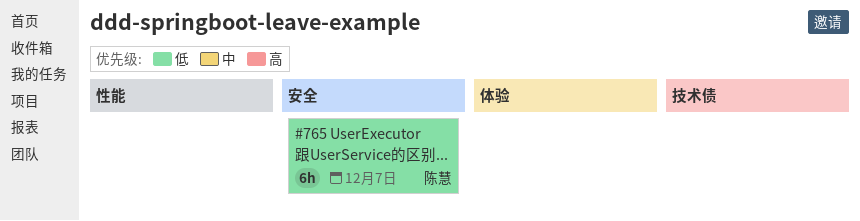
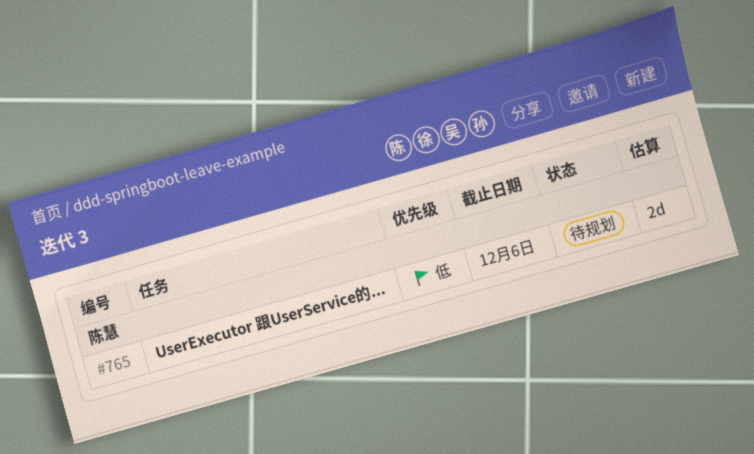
#765, estimate: 6h -> 2d
#765, due: Dec 7 -> Dec 6

